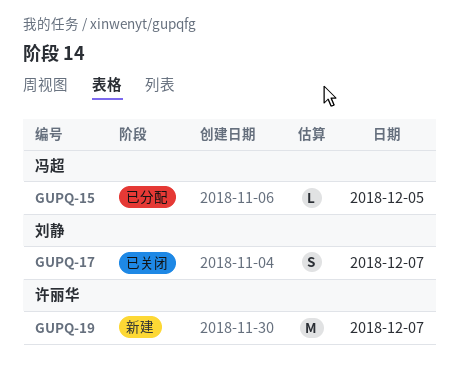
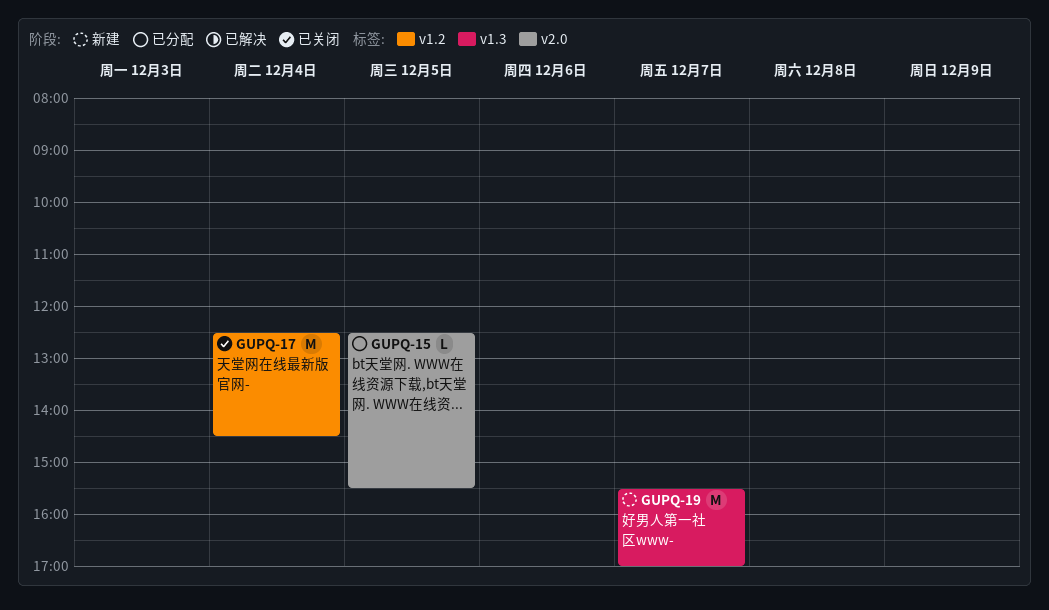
GUPQ-17, estimate: S -> M
GUPQ-17, day: Dec 7 -> Dec 4

